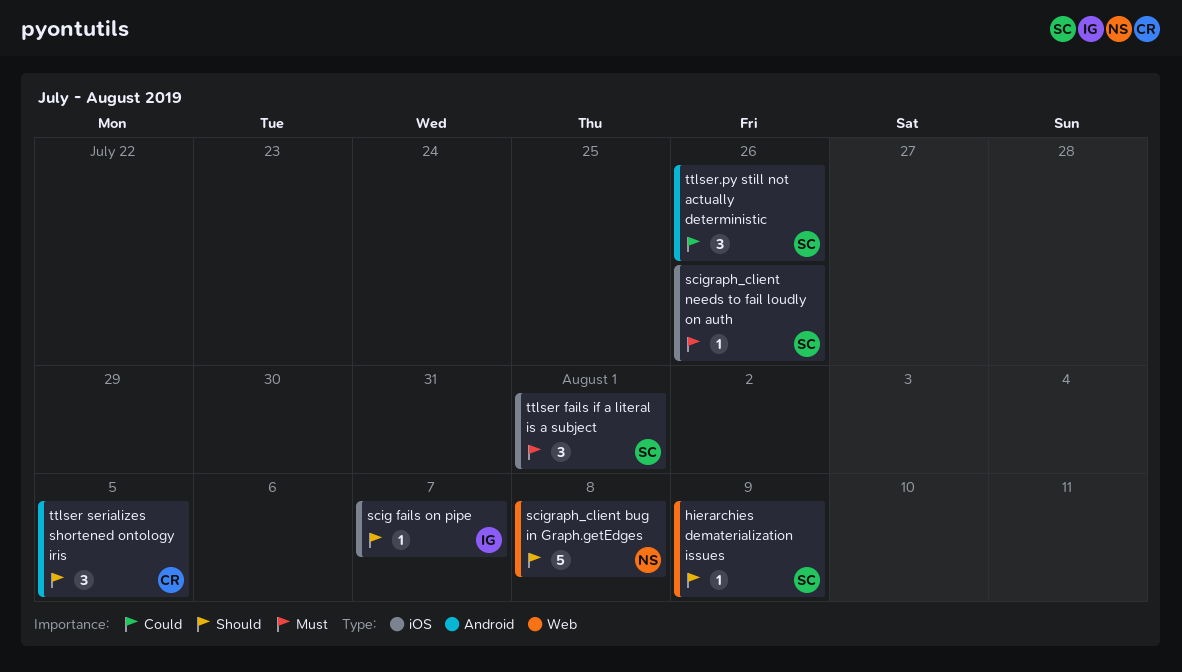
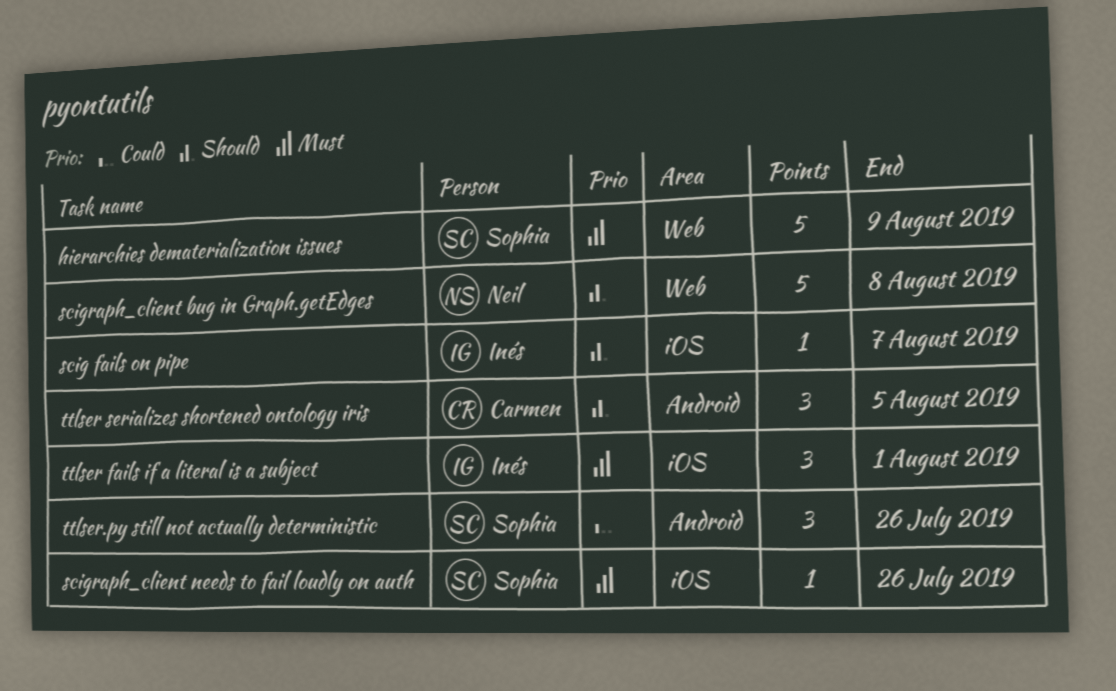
hierarchies dematerialization issues, priority: Should -> Must
hierarchies dematerialization issues, estimate: 1 -> 5
ttlser fails if a literal is a subject, owner: Sophia -> Inés

